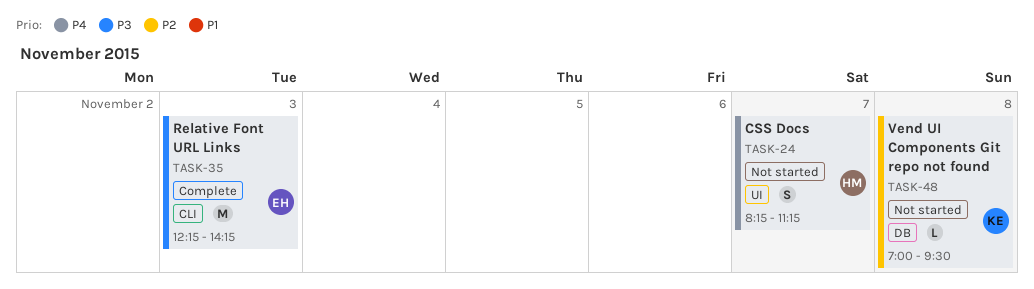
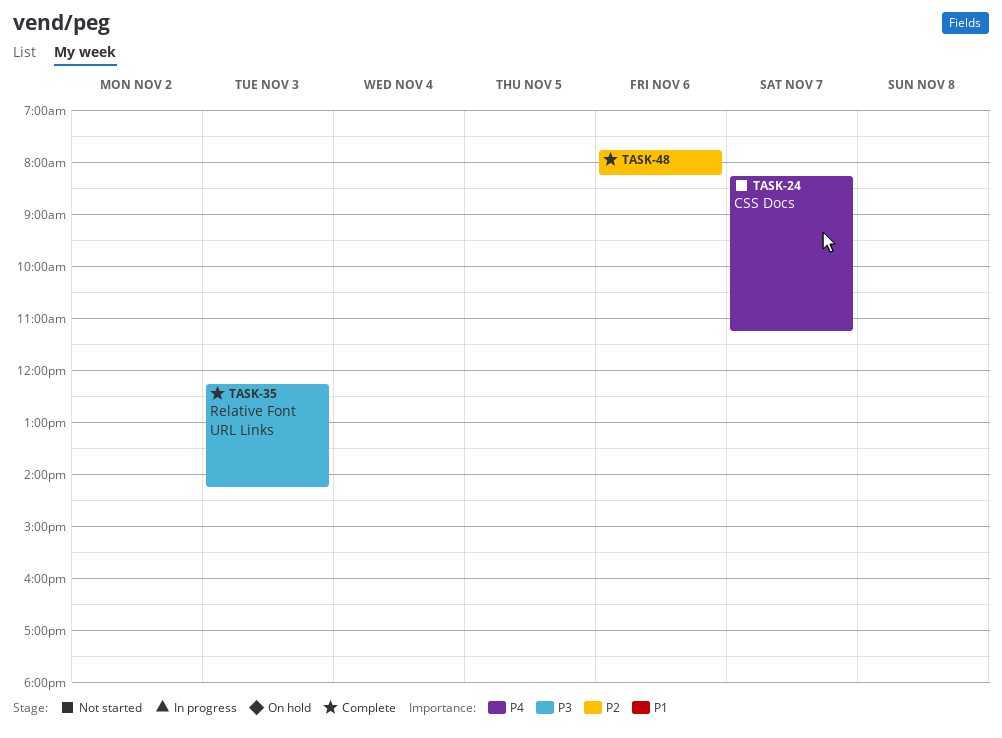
TASK-48, status: Not started -> Complete
TASK-48, day: Nov 8 -> Nov 6
TASK-48, begins: 07:00 -> 07:45
TASK-48, ends: 09:30 -> 08:15

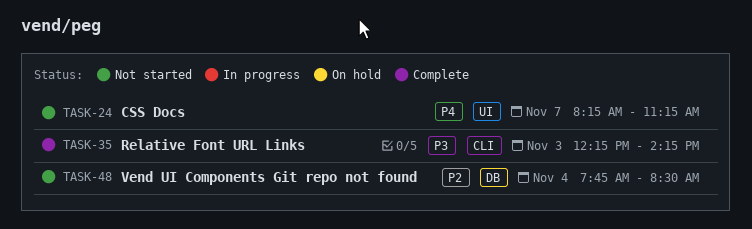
TASK-48, status: Complete -> Not started
TASK-48, day: Nov 6 -> Nov 4
TASK-48, ends: 08:15 -> 08:30

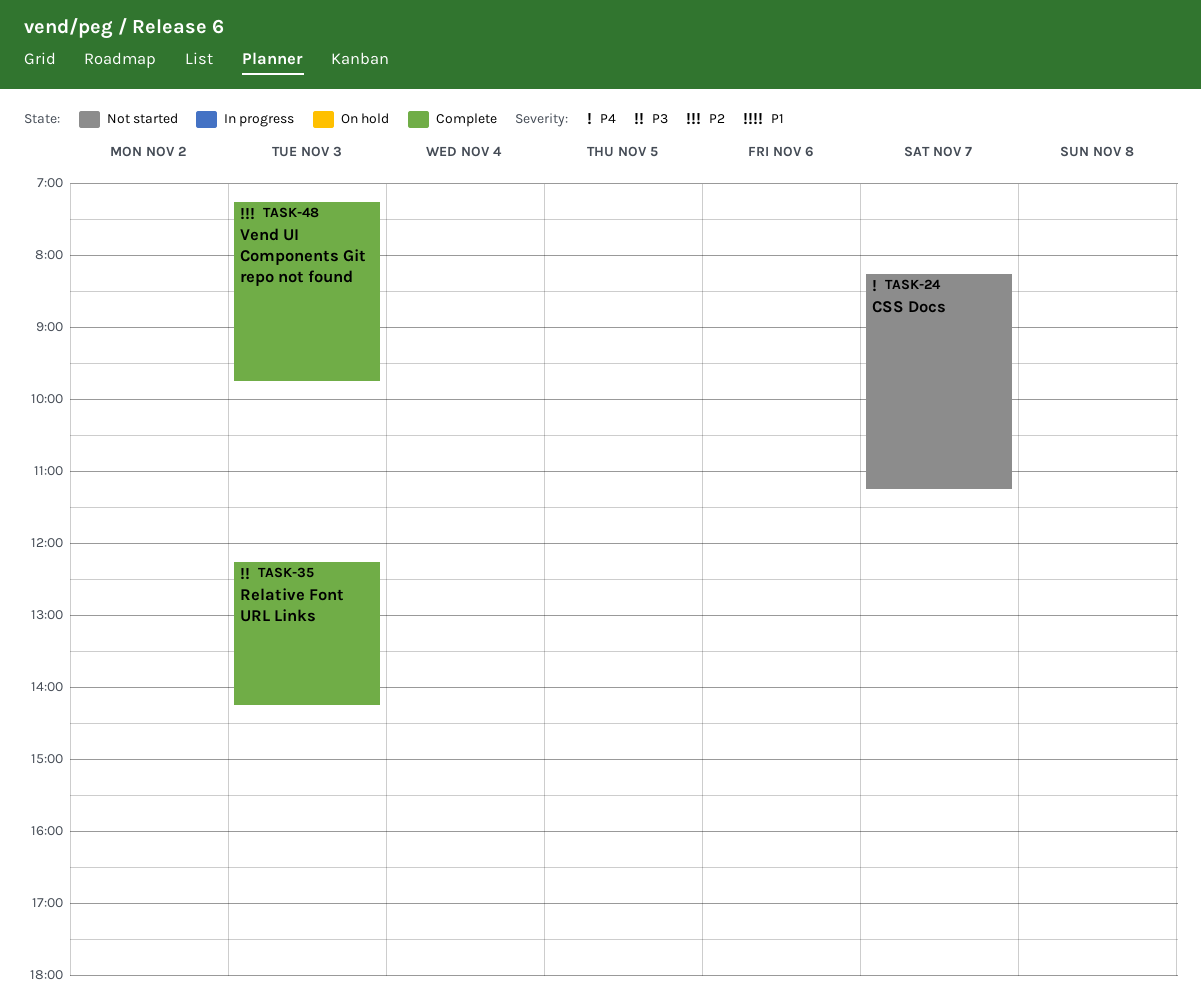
TASK-48, status: Not started -> Complete
TASK-48, day: Nov 4 -> Nov 3
TASK-48, begins: 07:45 -> 07:15
TASK-48, ends: 08:30 -> 09:45

